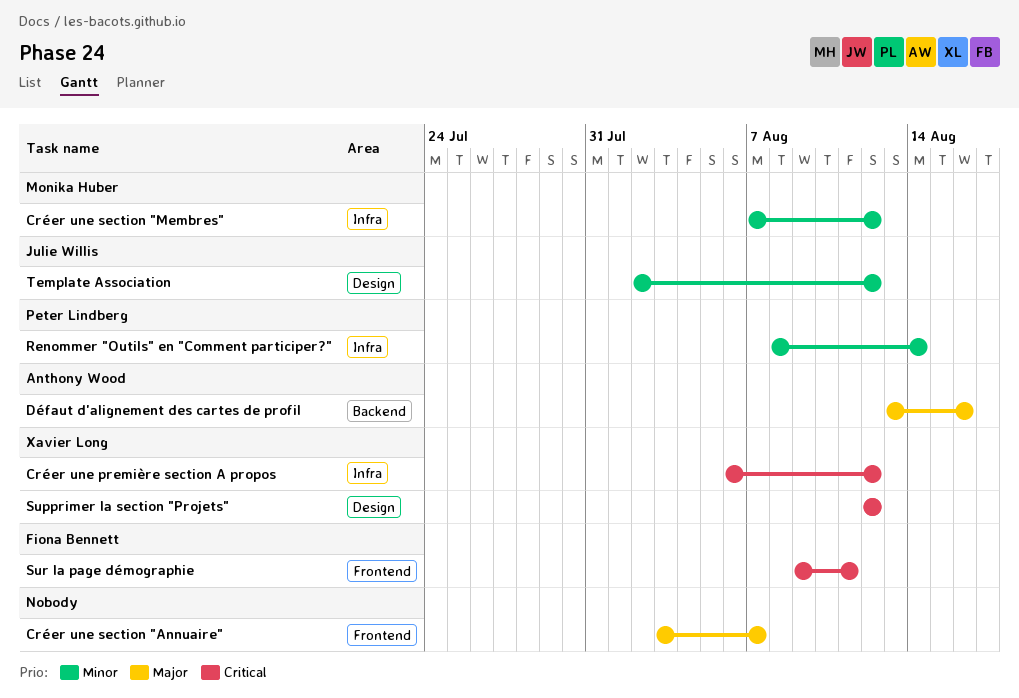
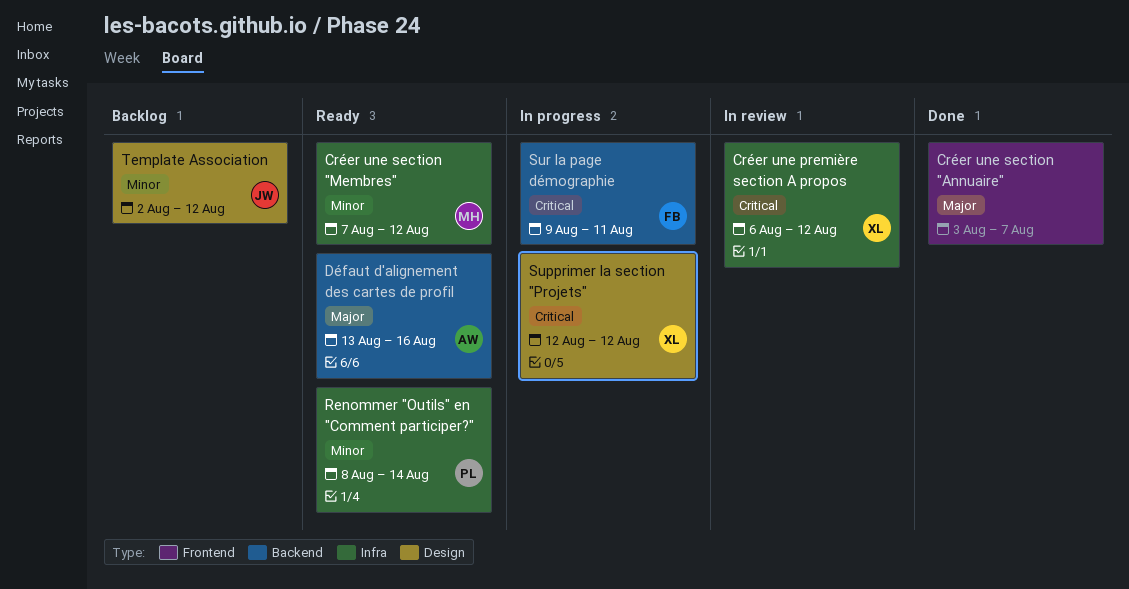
Sur la page démographie, label: Frontend -> Backend

